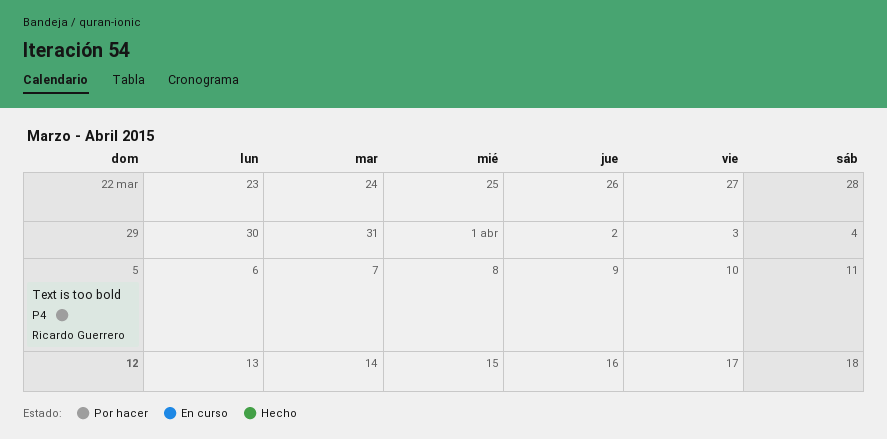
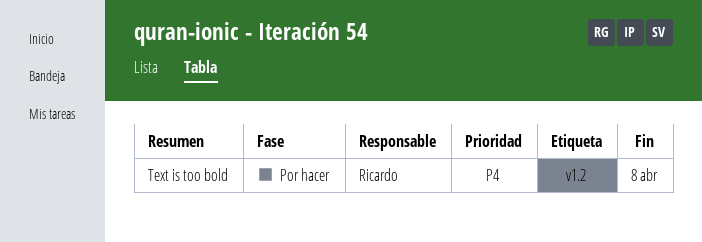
Text is too bold, due: Apr 5 -> Apr 8

